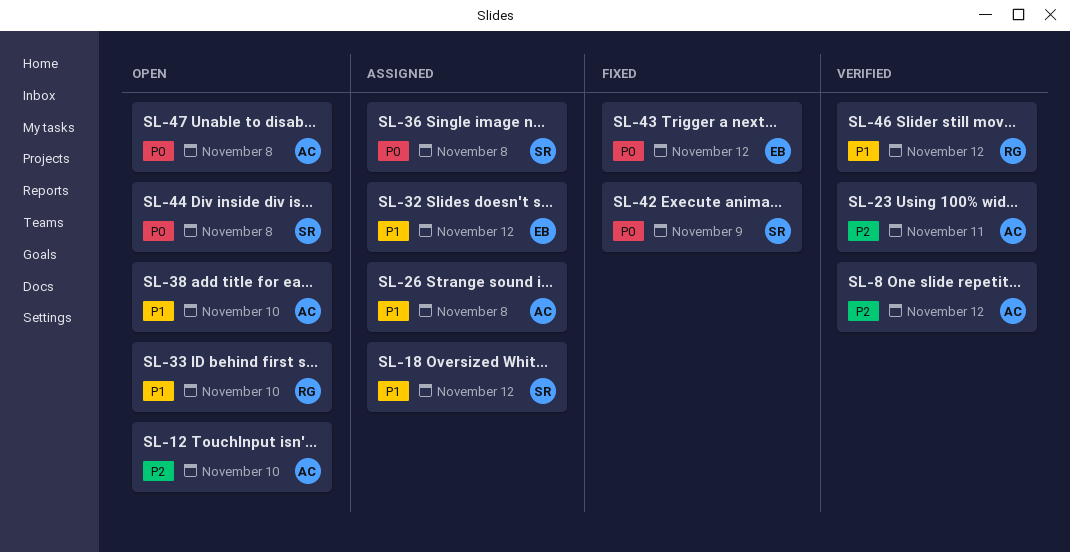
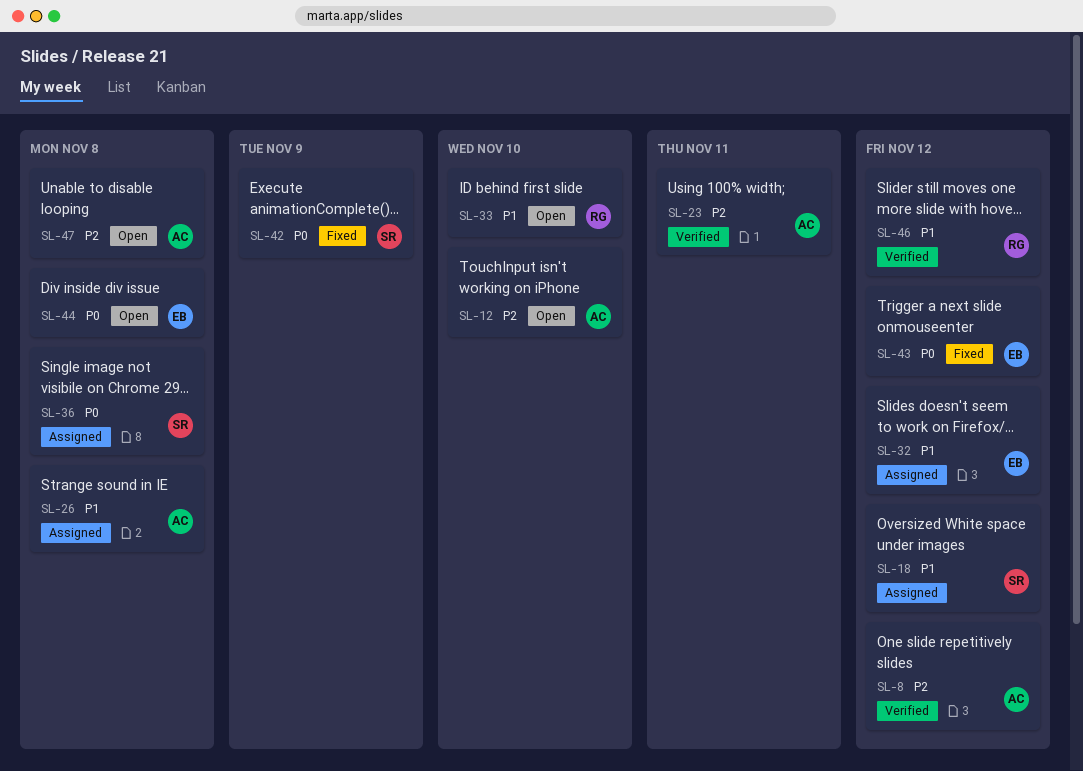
SL-38: present -> none
SL-44, owner: SR -> EB
SL-47, priority: P0 -> P2

